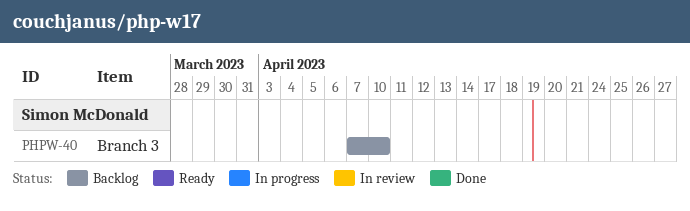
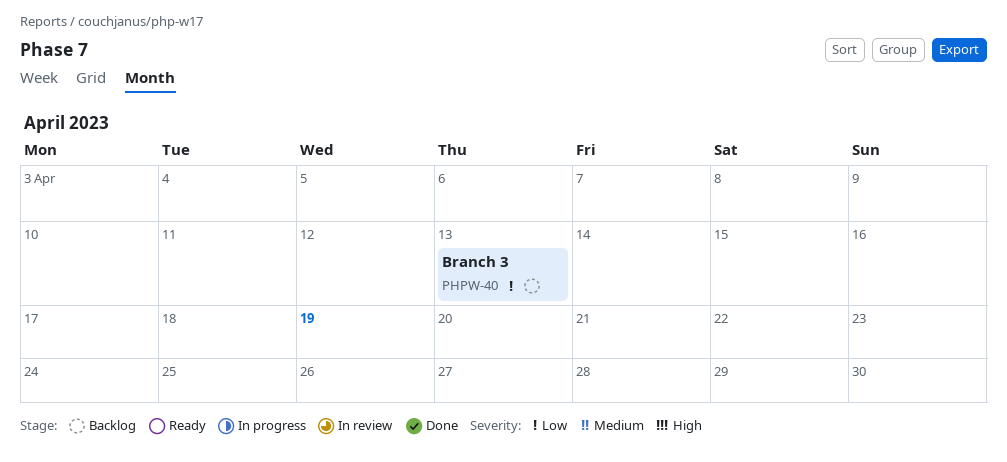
PHPW-40, due: Apr 10 -> Apr 13

